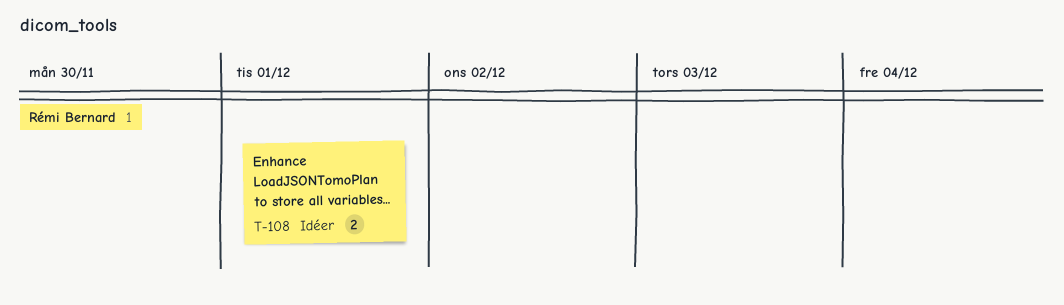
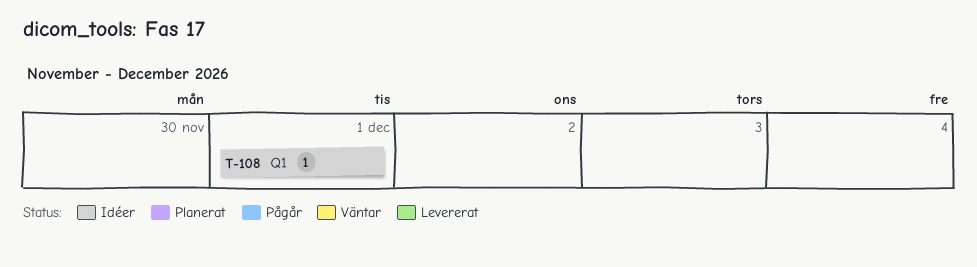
T-108, estimate: 2 -> 1

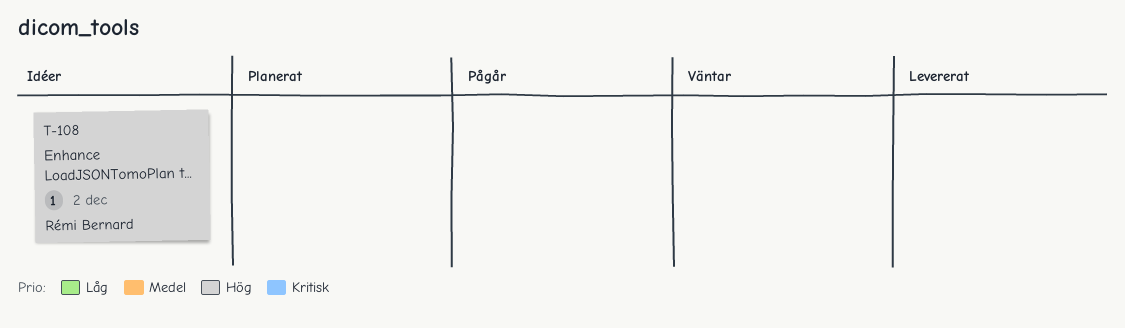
T-108, due: Dec 1 -> Dec 2

